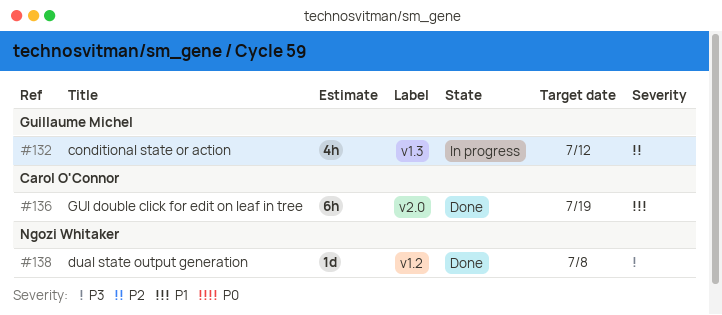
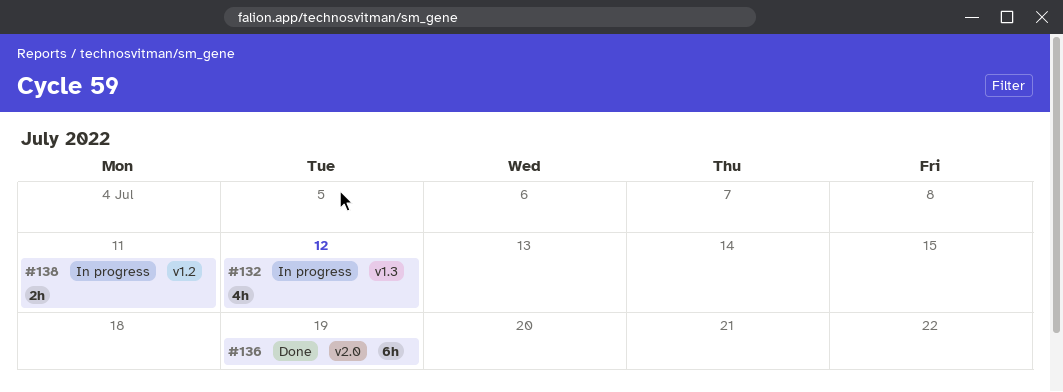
#138, status: Done -> In progress
#138, estimate: 1d -> 2h
#138, due: Jul 8 -> Jul 11

